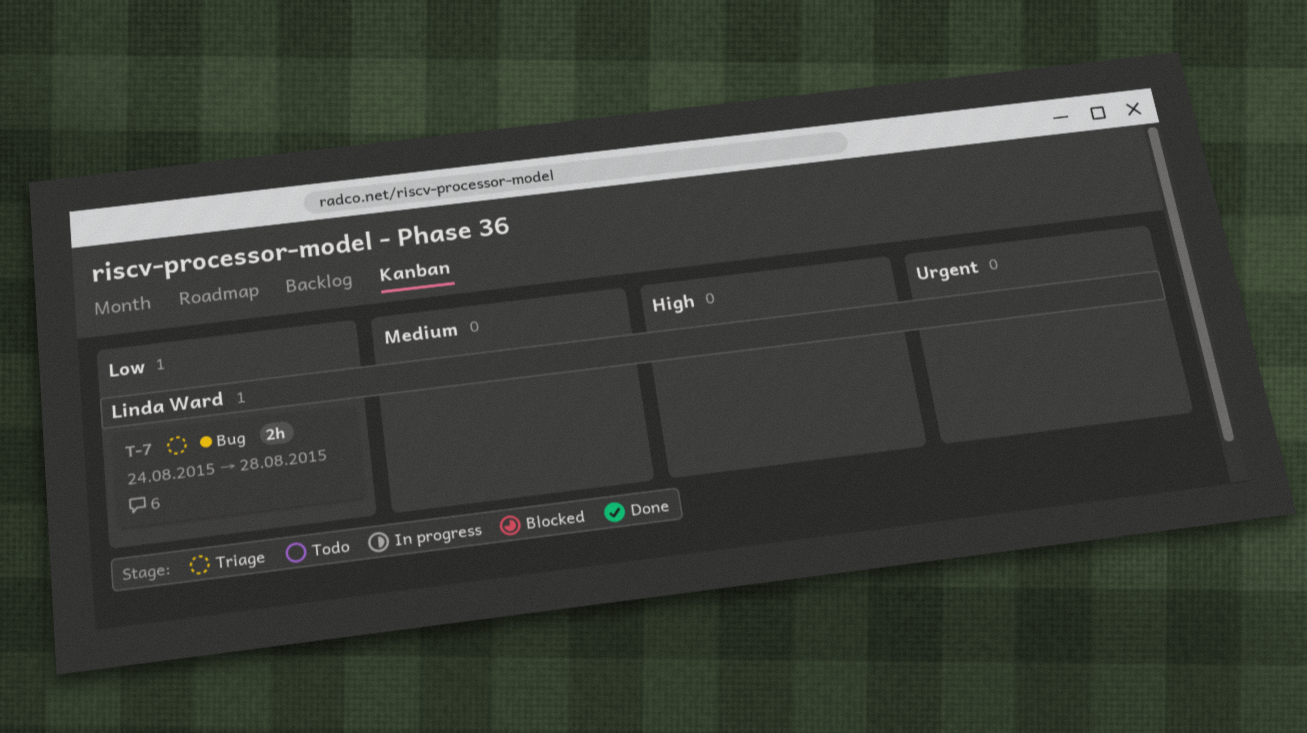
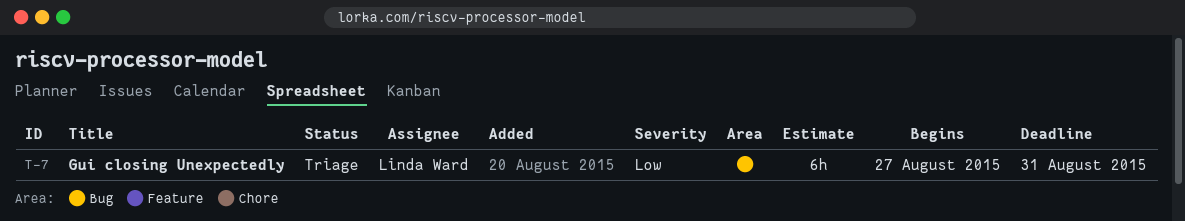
T-7, estimate: 2h -> 6h
T-7, start: Aug 24 -> Aug 27
T-7, due: Aug 28 -> Aug 31

